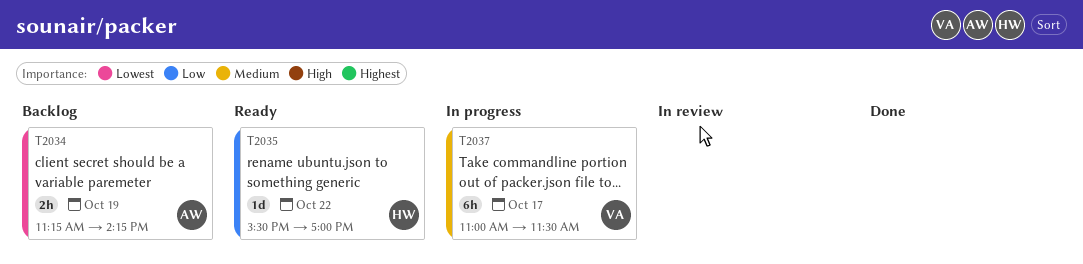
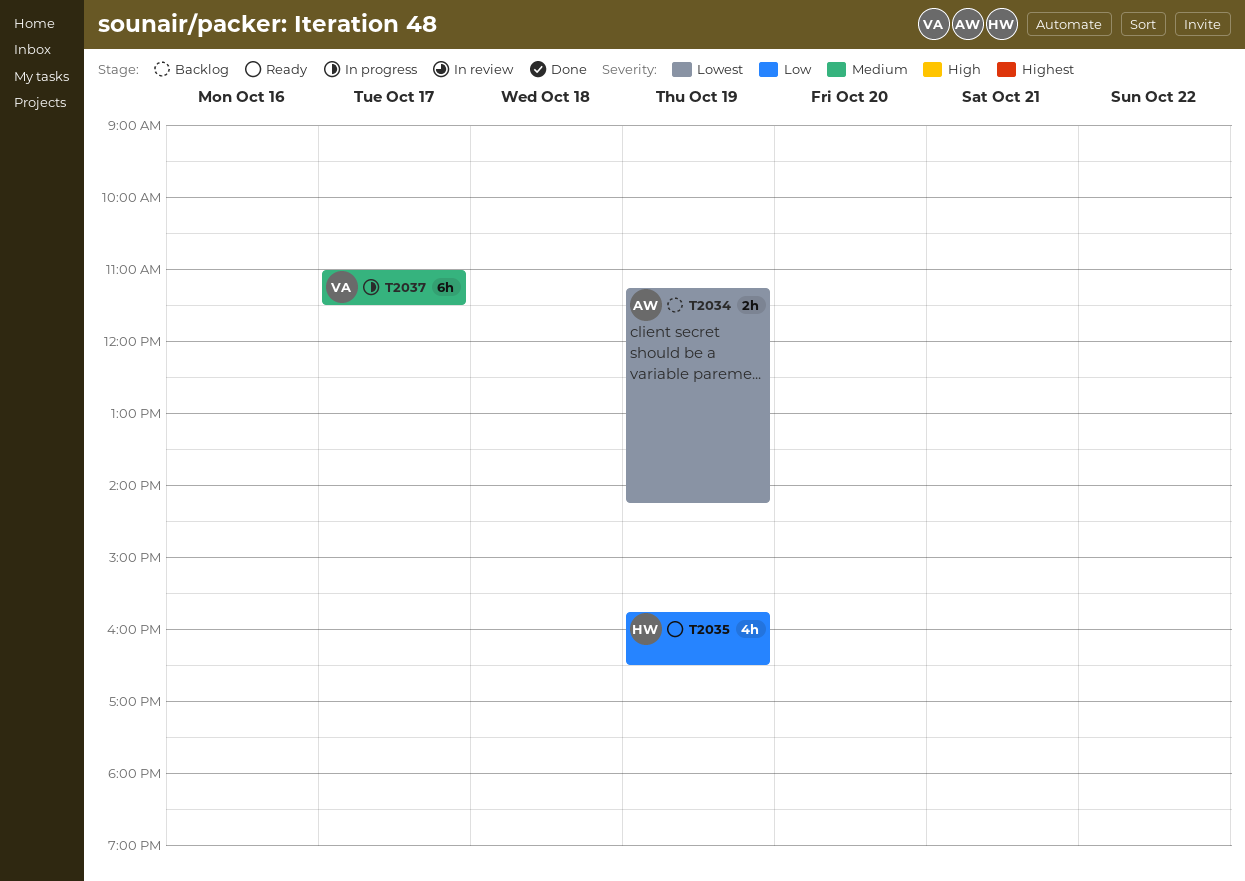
T2035, estimate: 1d -> 4h
T2035, day: Oct 22 -> Oct 19
T2035, begins: 15:30 -> 15:45
T2035, ends: 17:00 -> 16:30

